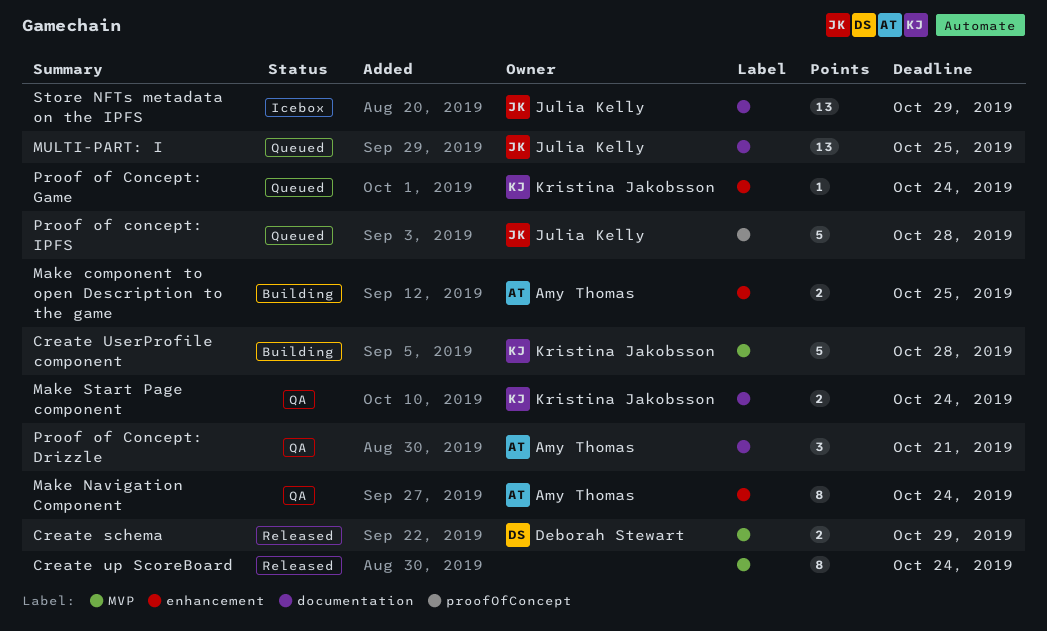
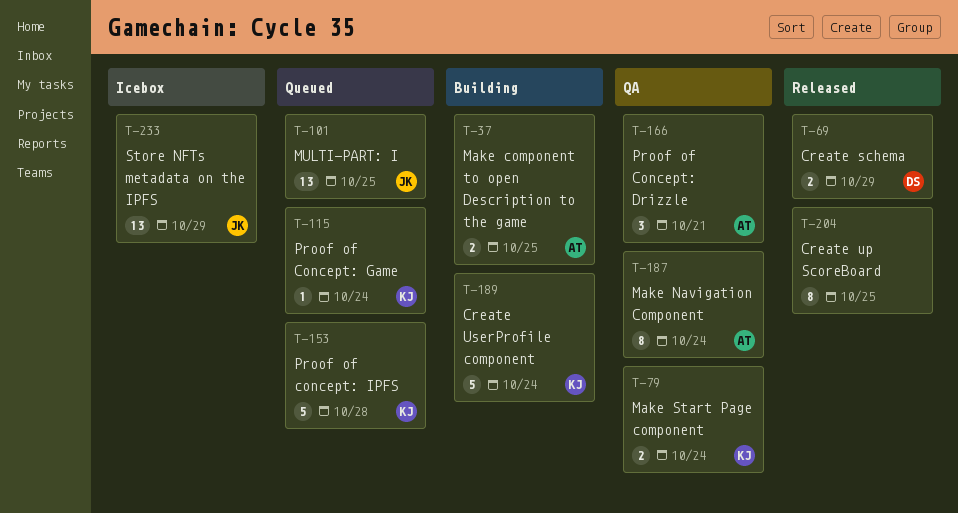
Create up ScoreBoard, due: Oct 24 -> Oct 25
Create UserProfile component, due: Oct 28 -> Oct 24
Proof of concept: IPFS, owner: Julia Kelly -> Kristina Jakobsson

